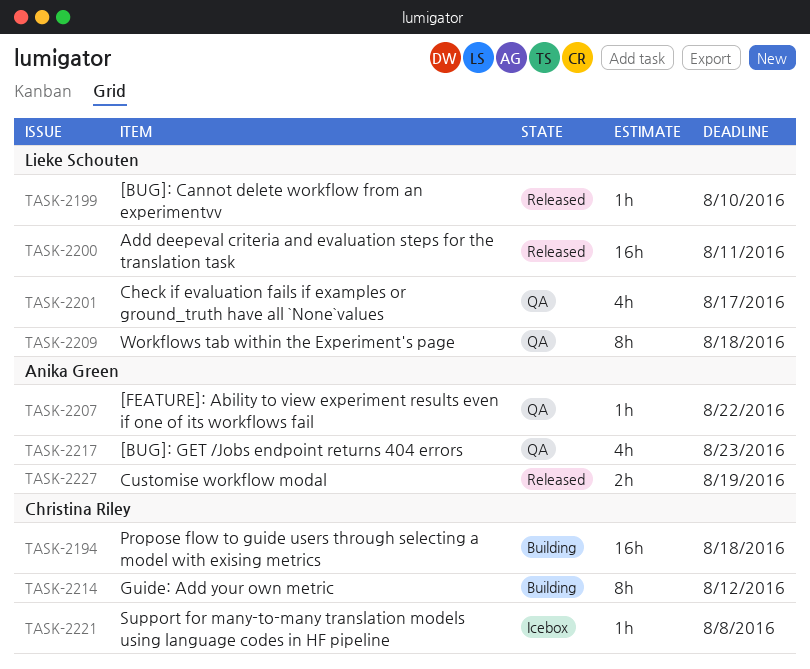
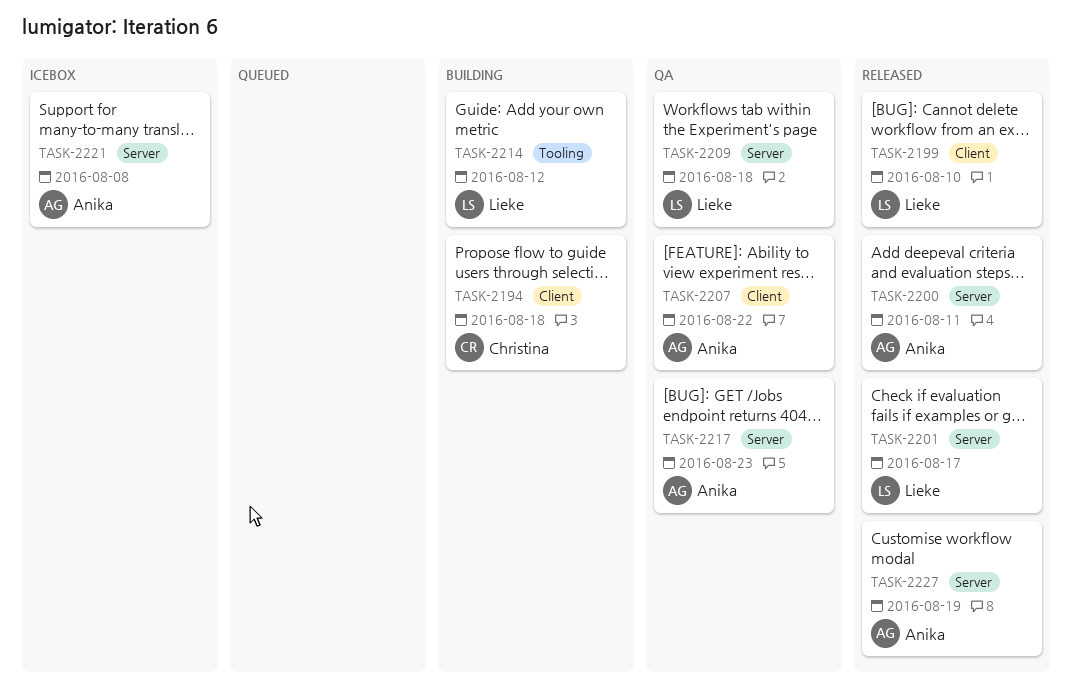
TASK-2200, owner: Lieke Schouten -> Anika Green
TASK-2201, status: QA -> Released
TASK-2214, owner: Christina Riley -> Lieke Schouten
TASK-2221, owner: Christina Riley -> Anika Green

